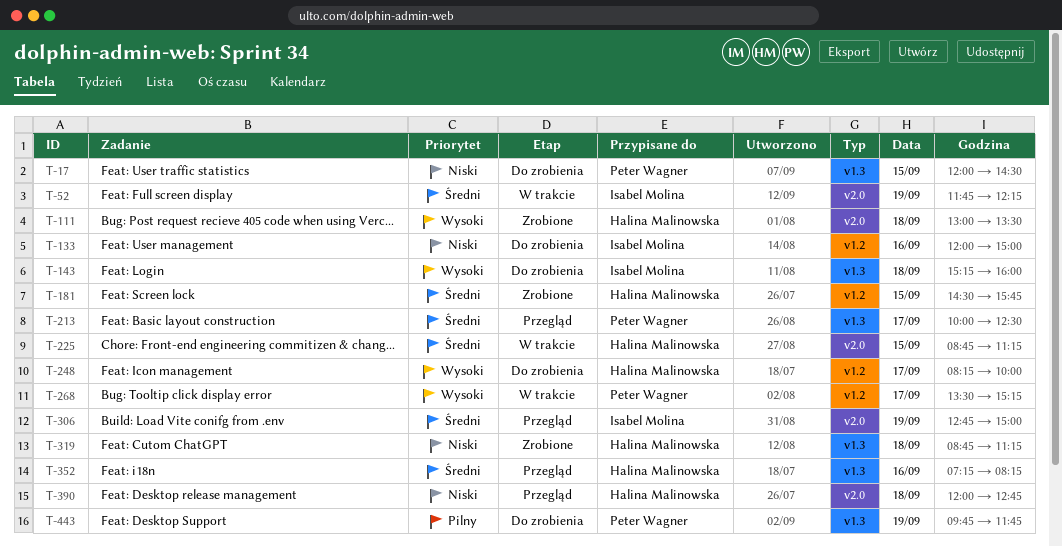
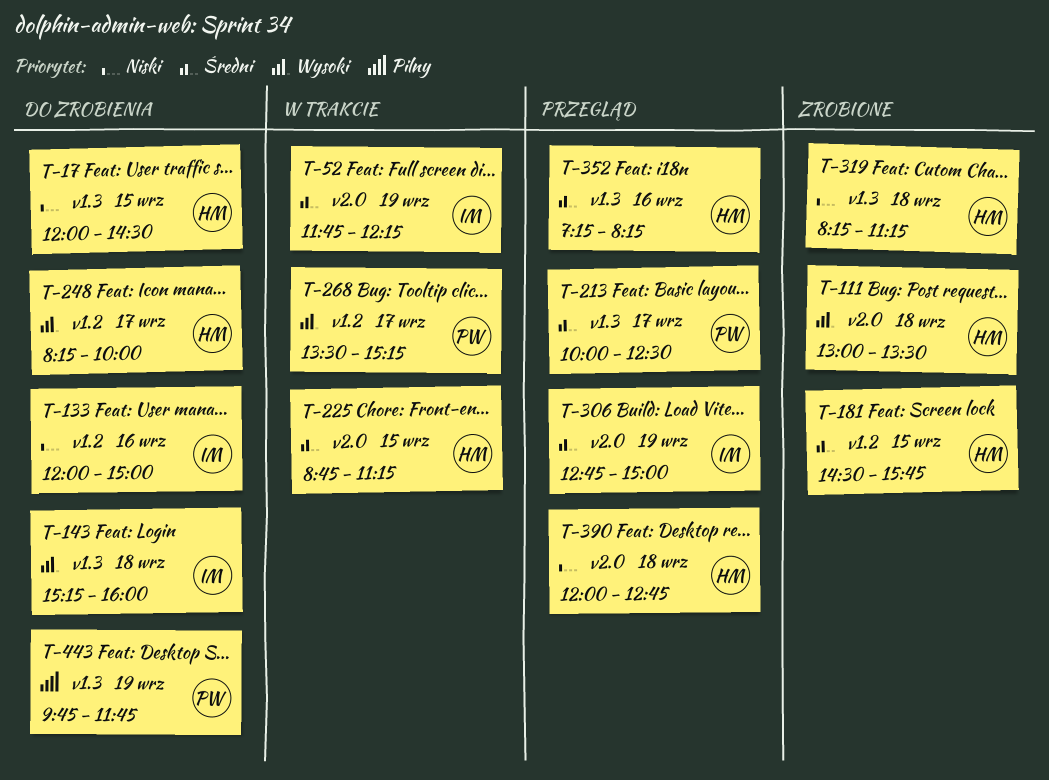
T-17, owner: Peter Wagner -> Halina Malinowska
T-319, begins: 08:45 -> 08:15

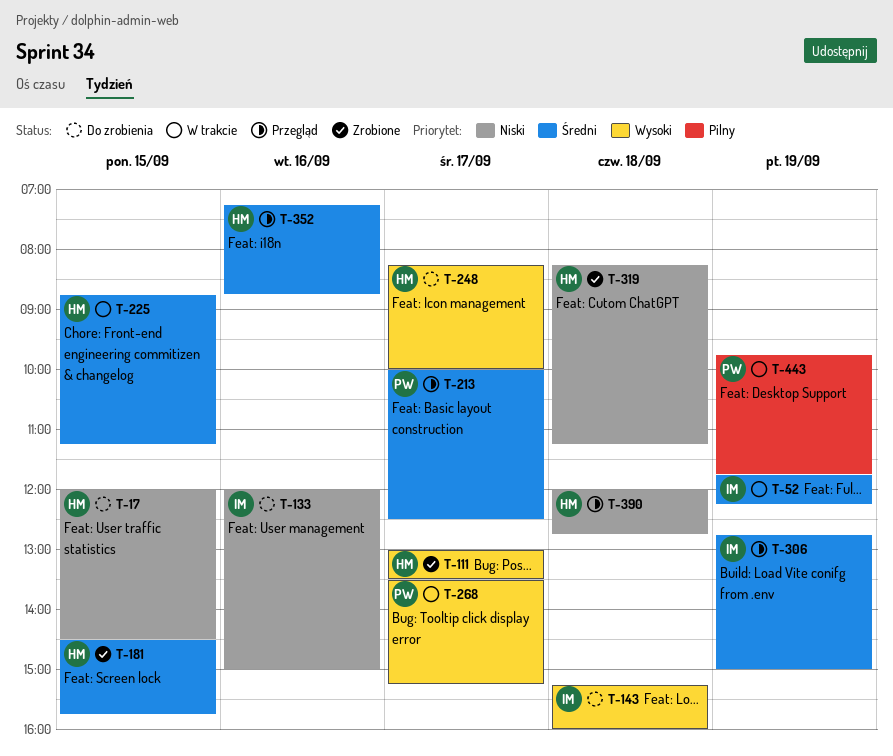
T-111, day: Sep 18 -> Sep 17
T-352, ends: 08:15 -> 08:45
T-443, status: Do zrobienia -> W trakcie

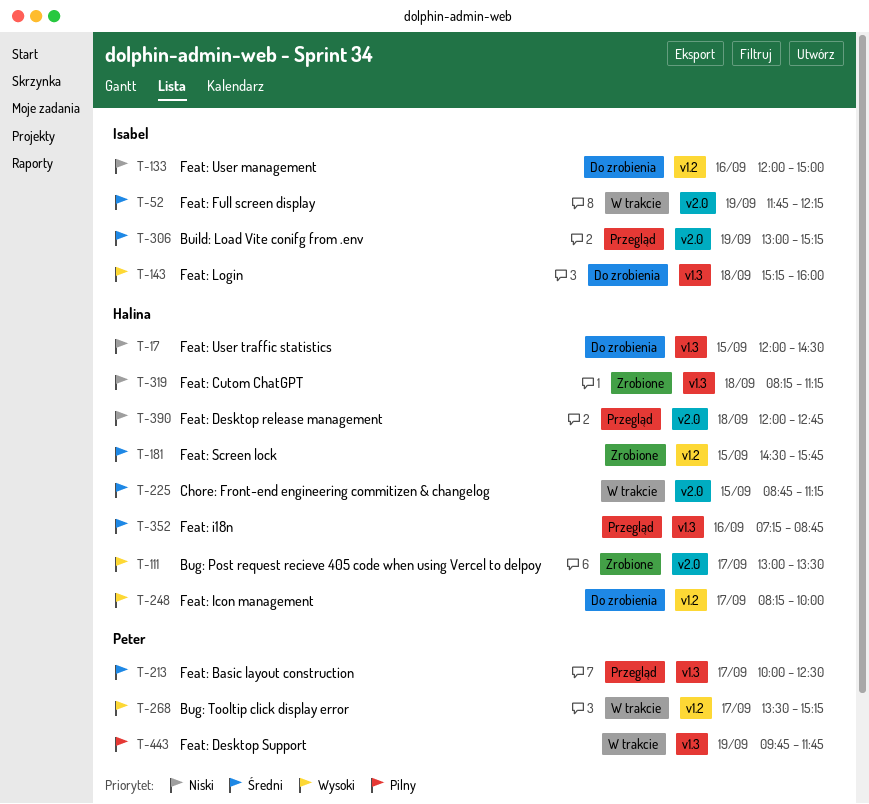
T-306, begins: 12:45 -> 13:00
T-306, ends: 15:00 -> 15:15

